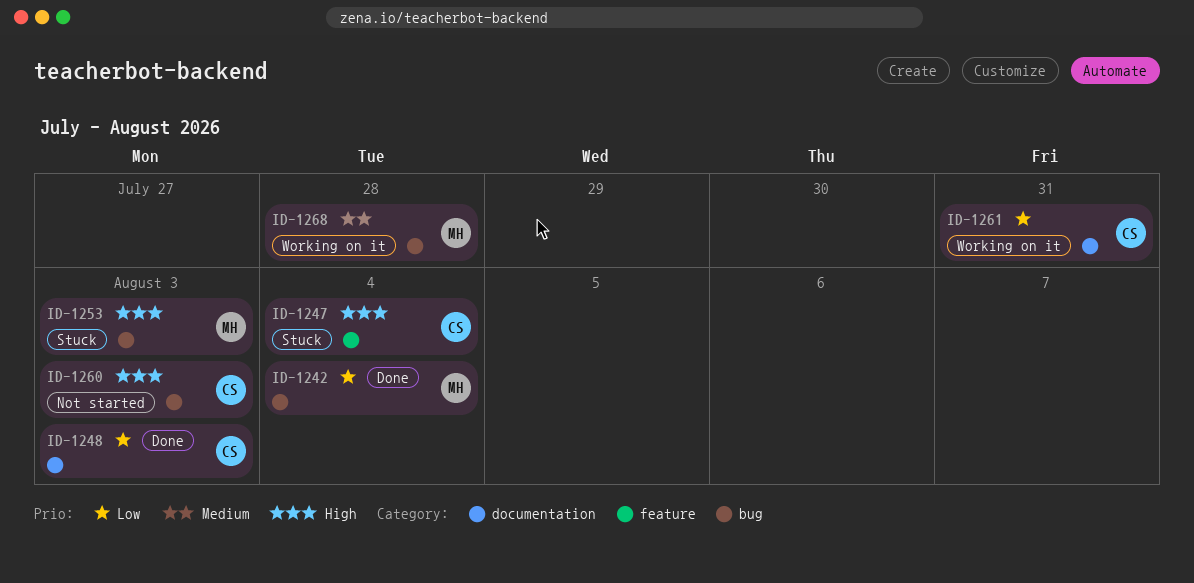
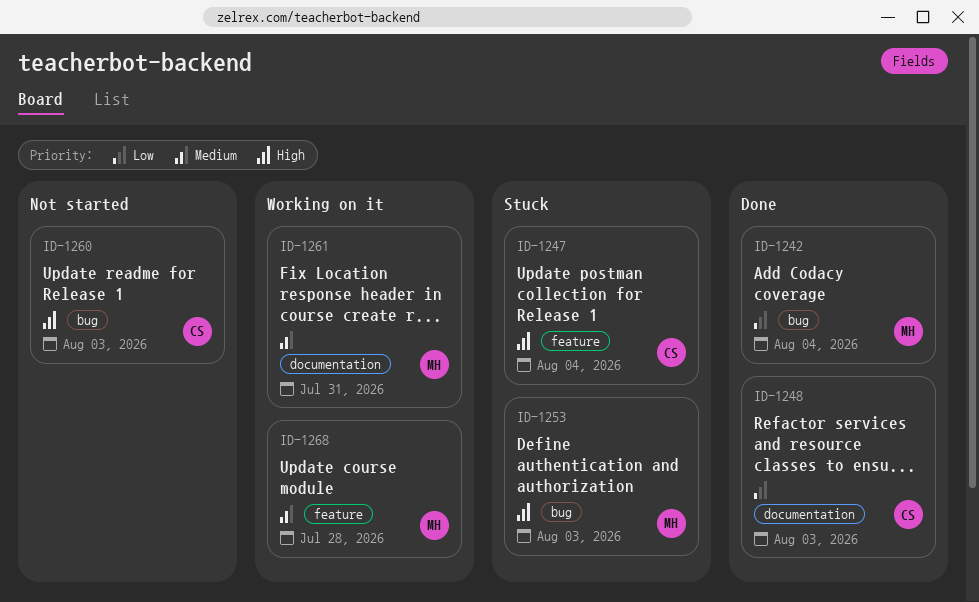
ID-1261, owner: CS -> MH
ID-1261, priority: Low -> Medium
ID-1268, label: bug -> feature

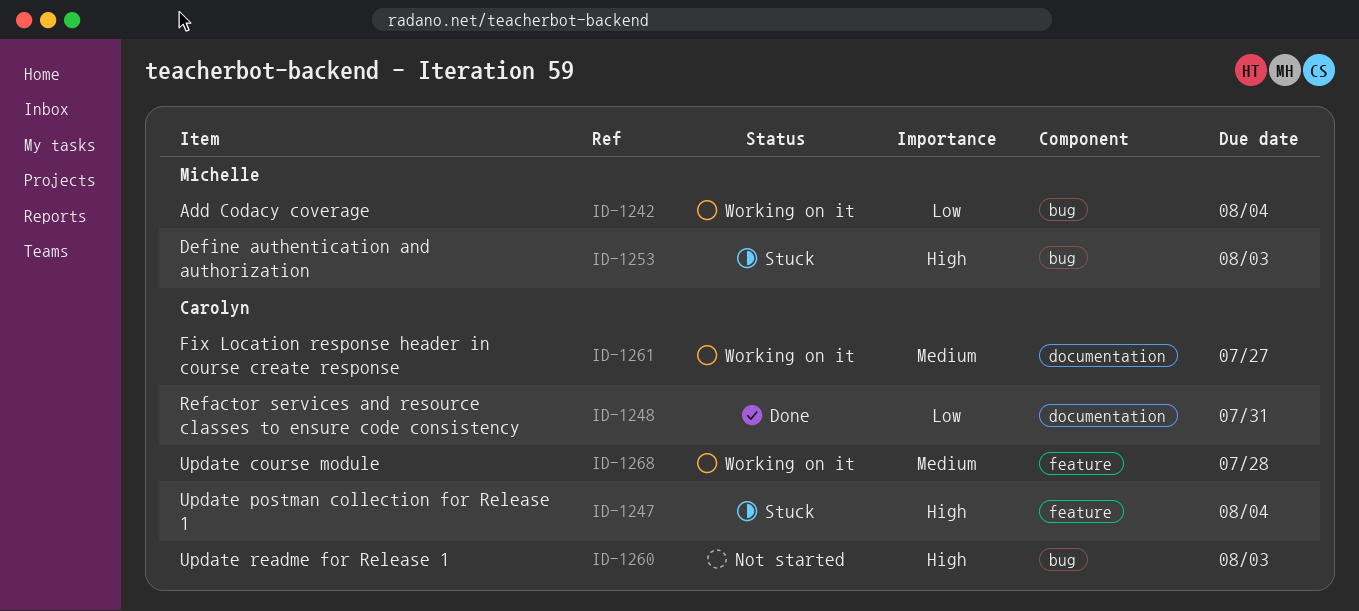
ID-1242, status: Done -> Working on it
ID-1248, due: Aug 3 -> Jul 31
ID-1261, owner: Michelle -> Carolyn
ID-1261, due: Jul 31 -> Jul 27
ID-1268, owner: Michelle -> Carolyn

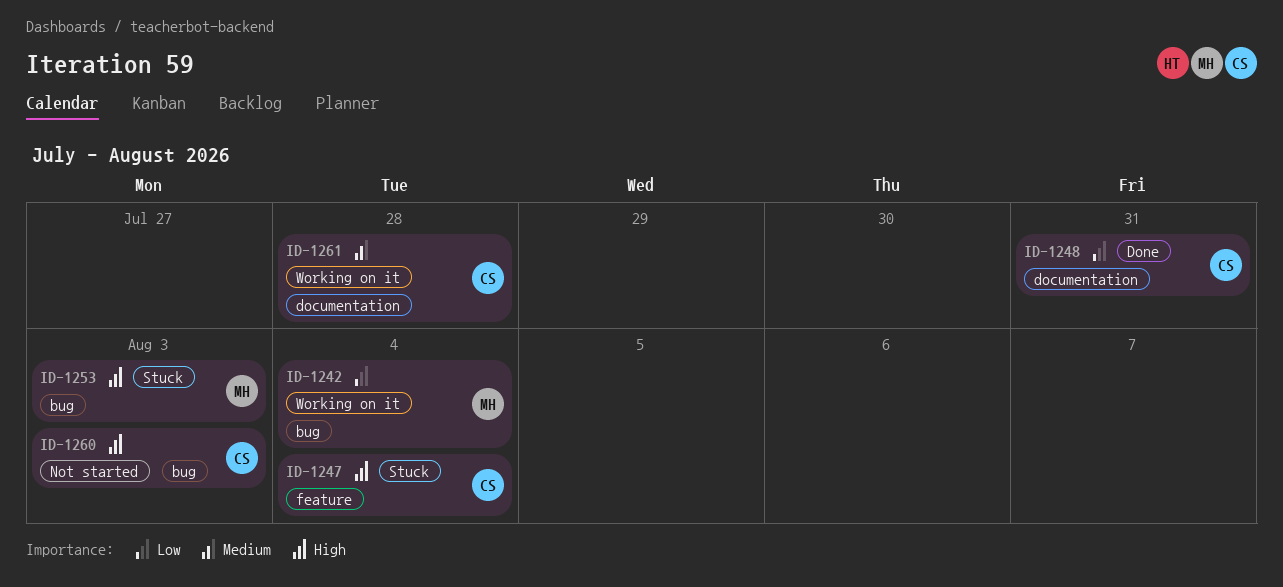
ID-1261, due: Jul 27 -> Jul 28
ID-1268: present -> none

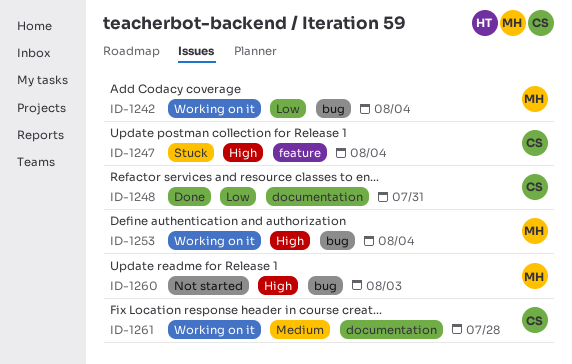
ID-1253, status: Stuck -> Working on it
ID-1253, due: Aug 3 -> Aug 4
ID-1260, owner: CS -> MH

